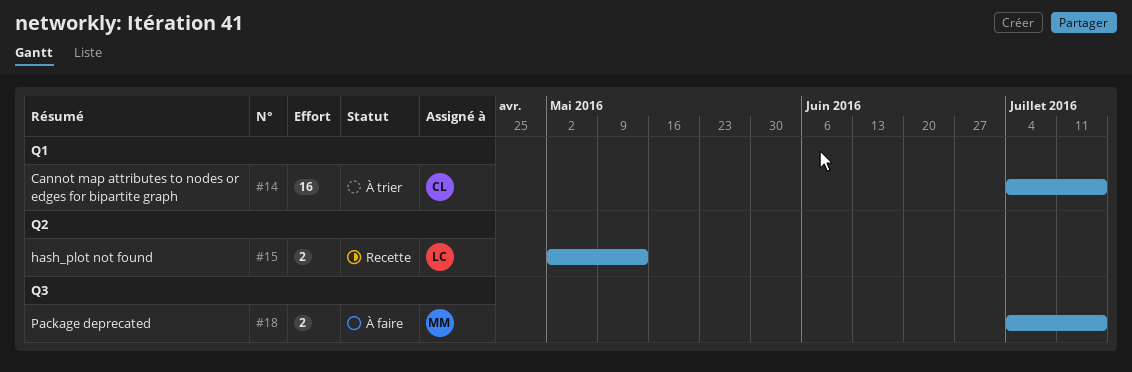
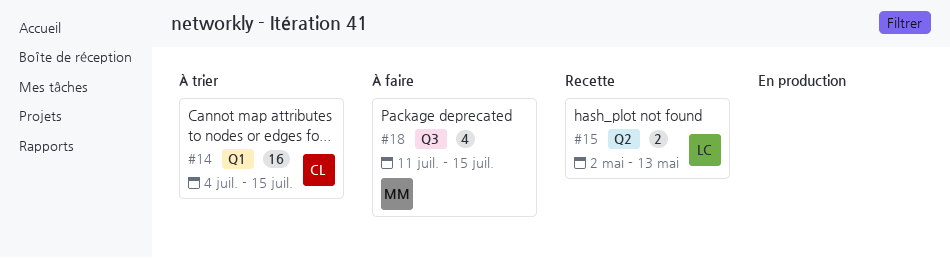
#18, estimate: 2 -> 4
#18, start: Jul 4 -> Jul 11

